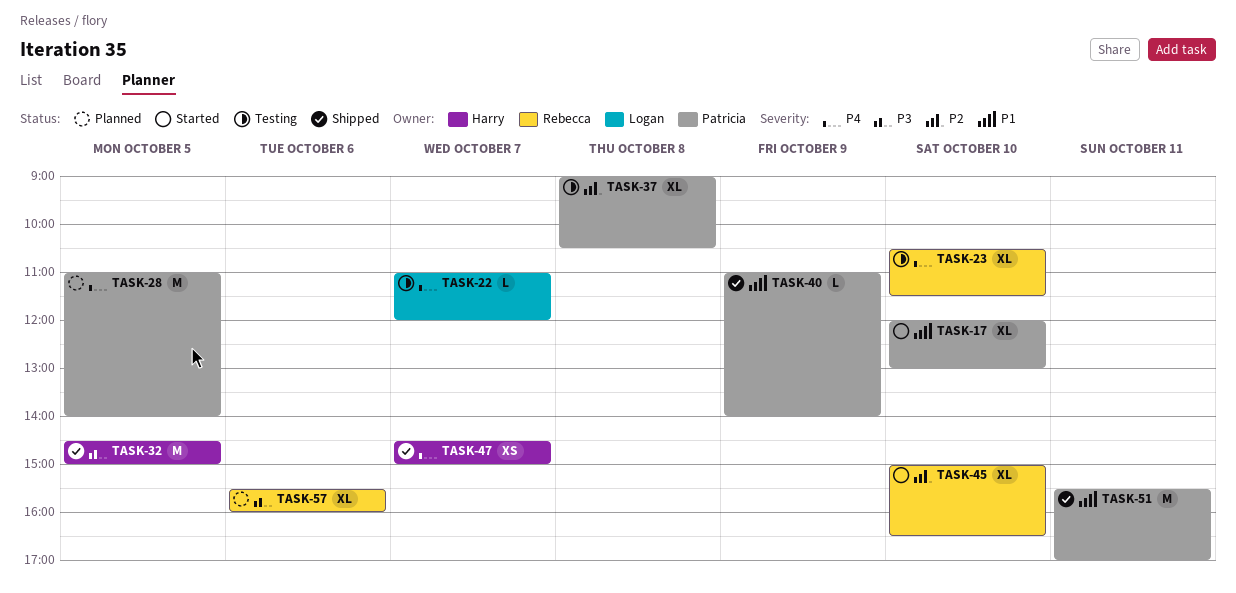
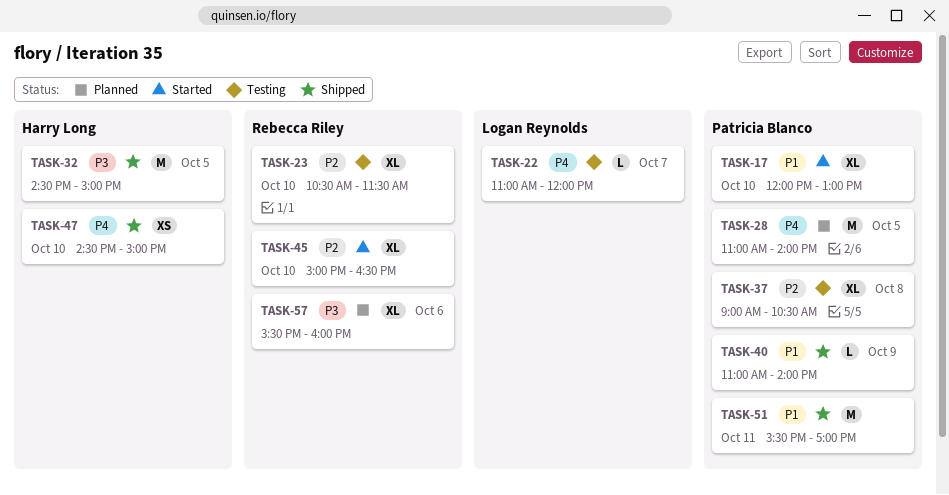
TASK-23, priority: P4 -> P2
TASK-47, day: Oct 7 -> Oct 10

